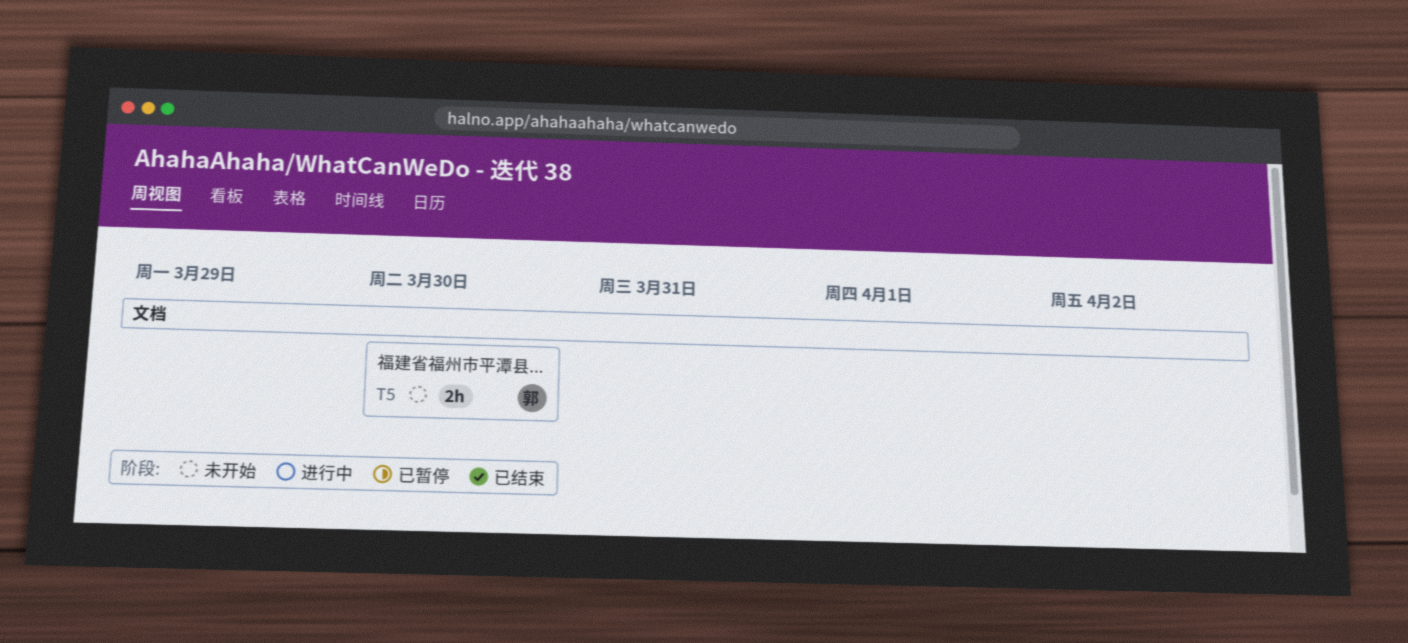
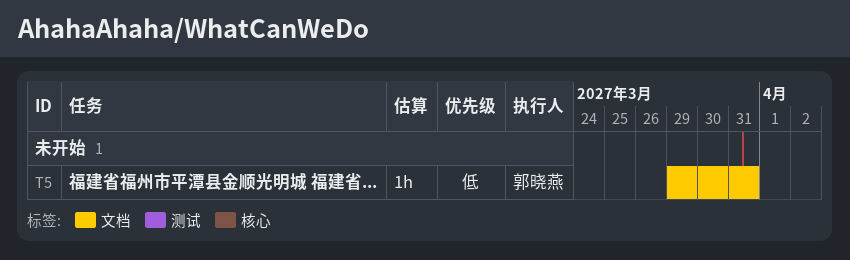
T5, estimate: 2h -> 1h
T5, due: Mar 30 -> Mar 31

